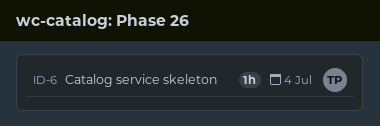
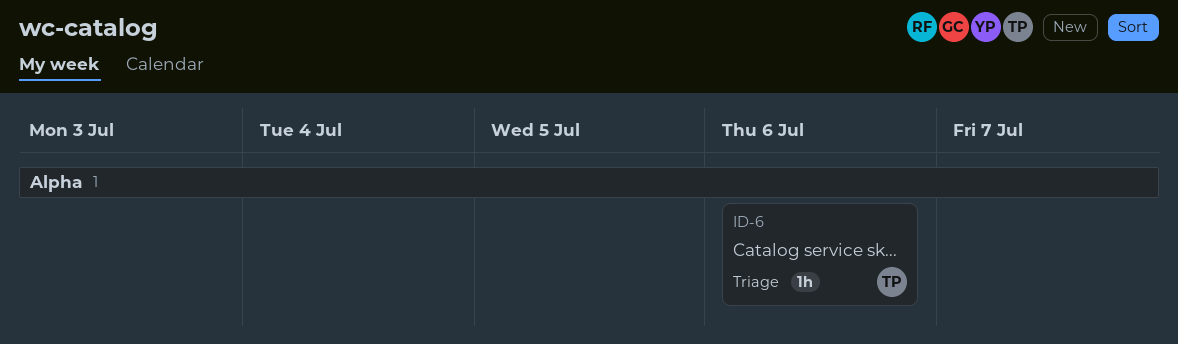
ID-6, due: Jul 4 -> Jul 6

